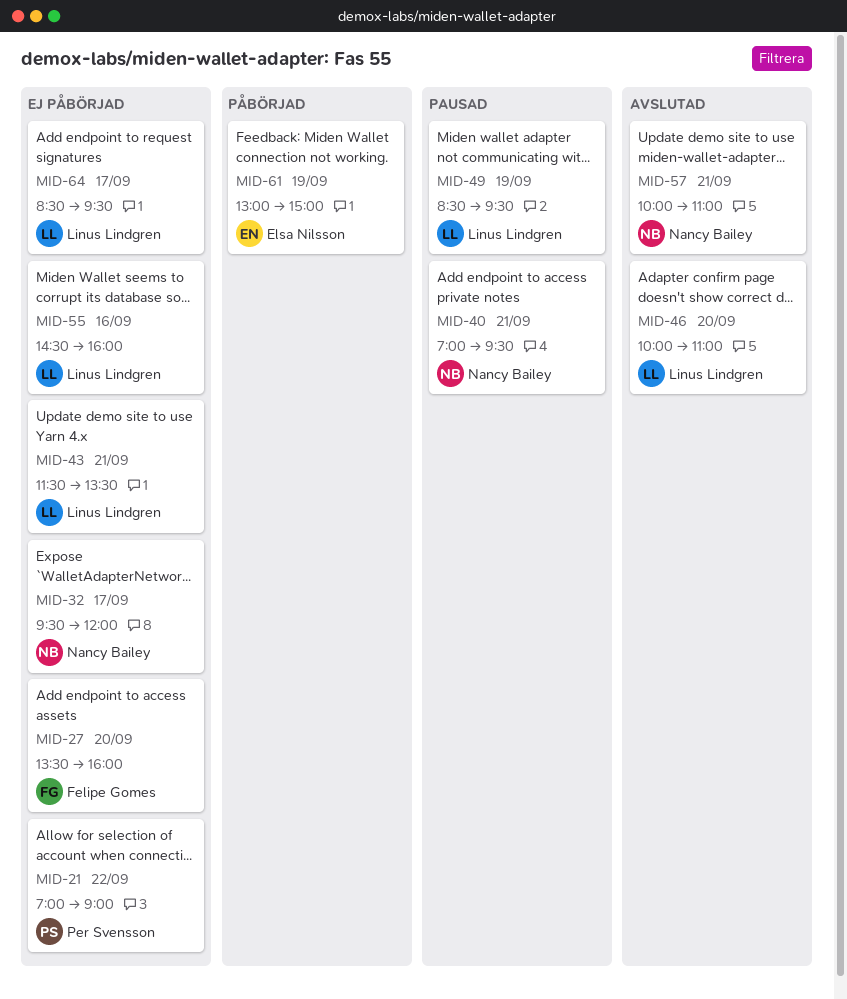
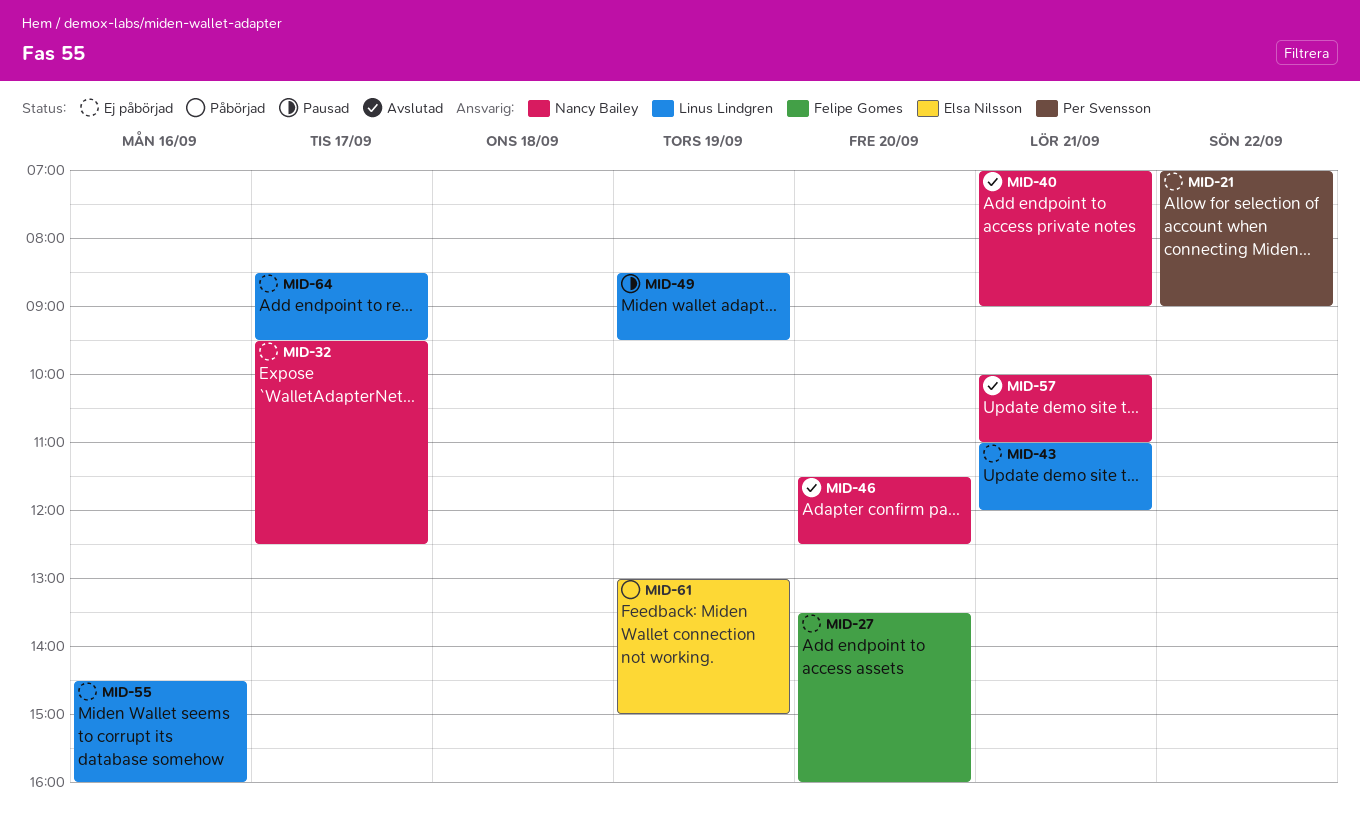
MID-32, ends: 12:00 -> 12:30
MID-40, status: Pausad -> Avslutad
MID-40, ends: 09:30 -> 09:00
MID-43, begins: 11:30 -> 11:00
MID-43, ends: 13:30 -> 12:00
MID-46, owner: Linus Lindgren -> Nancy Bailey
MID-46, begins: 10:00 -> 11:30
MID-46, ends: 11:00 -> 12:30

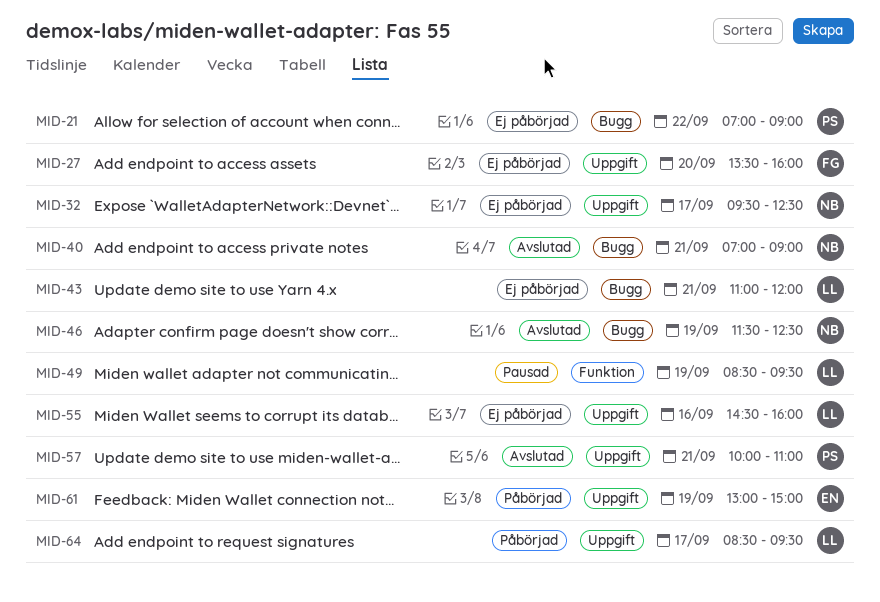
MID-46, day: Sep 20 -> Sep 19
MID-57, owner: Nancy Bailey -> Per Svensson
MID-64, status: Ej påbörjad -> Påbörjad

